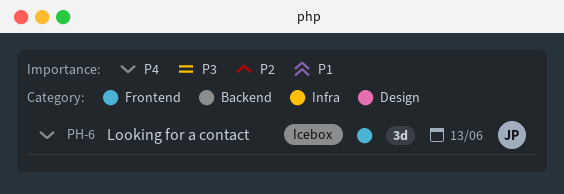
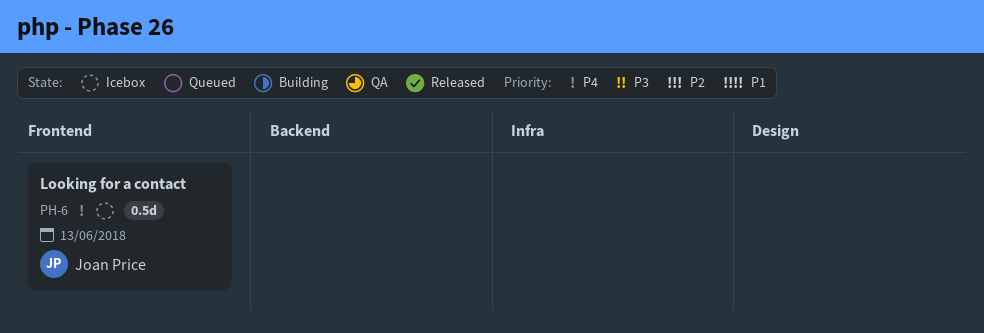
PH-6, estimate: 3d -> 0.5d

